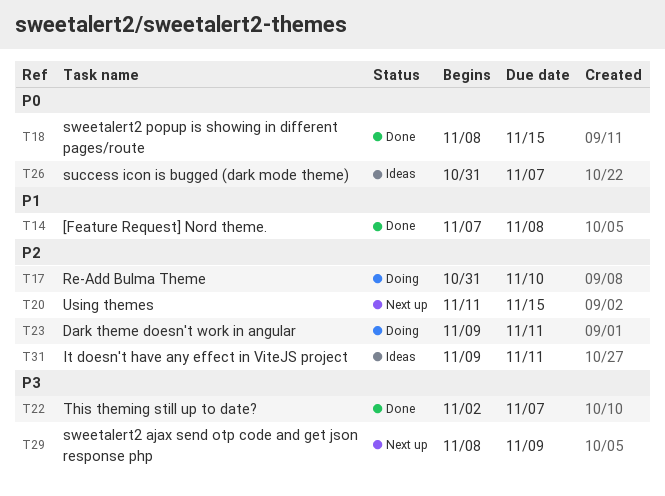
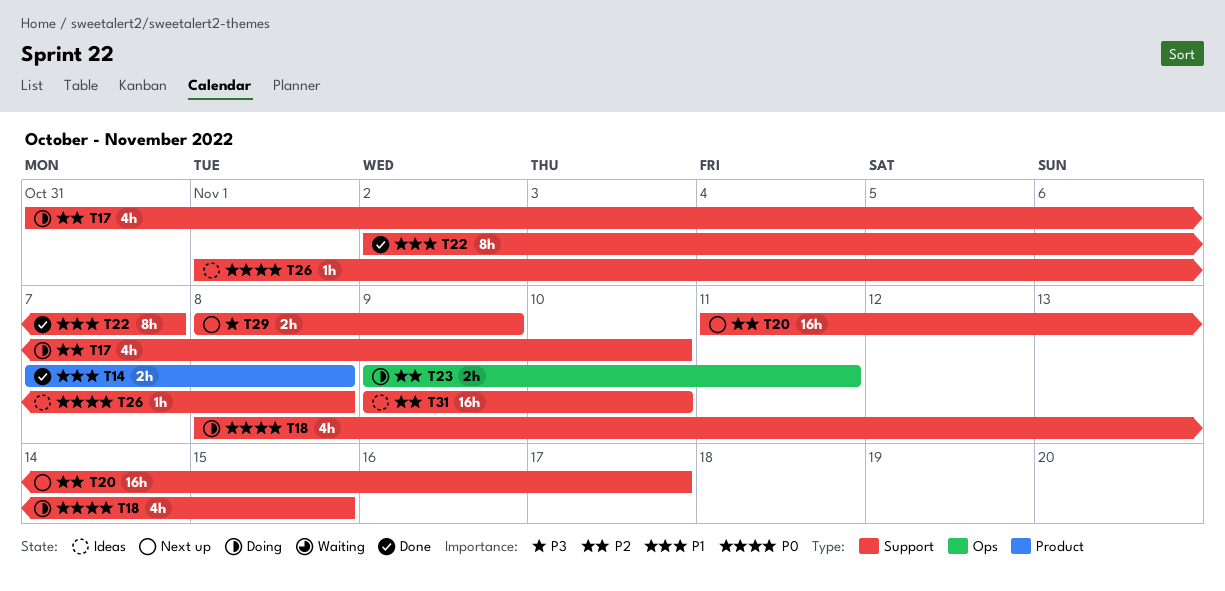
T18, status: Done -> Doing
T20, due: Nov 15 -> Nov 17
T22, priority: P3 -> P1
T26, start: Oct 31 -> Nov 1
T26, due: Nov 7 -> Nov 8
T31, due: Nov 11 -> Nov 10

